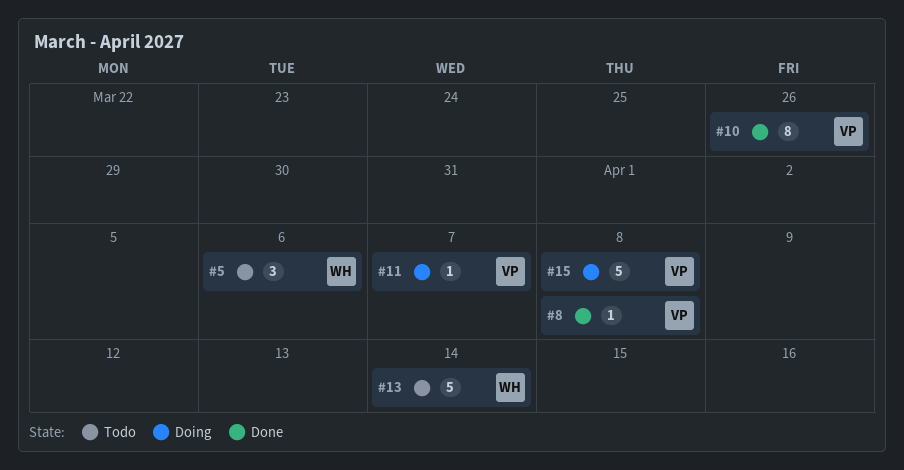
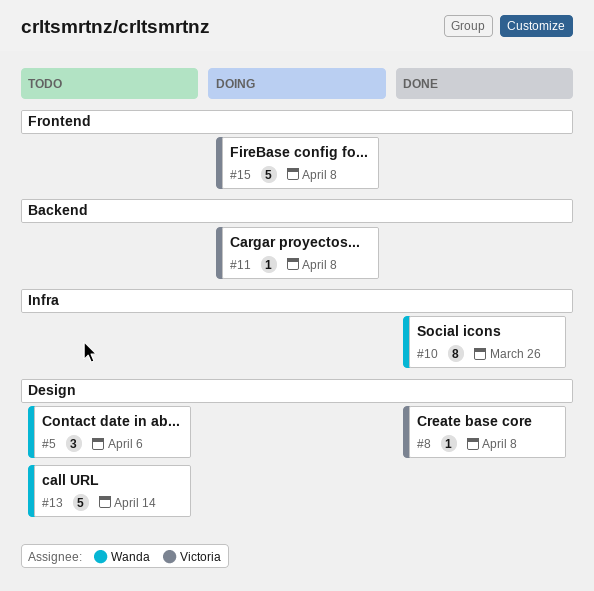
#10, owner: Victoria -> Wanda
#11, due: Apr 7 -> Apr 8

